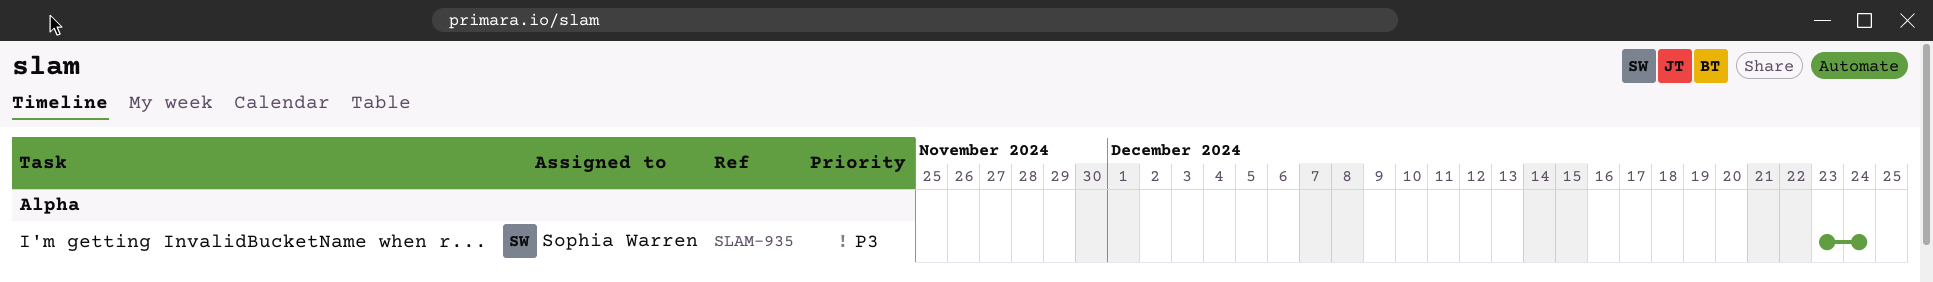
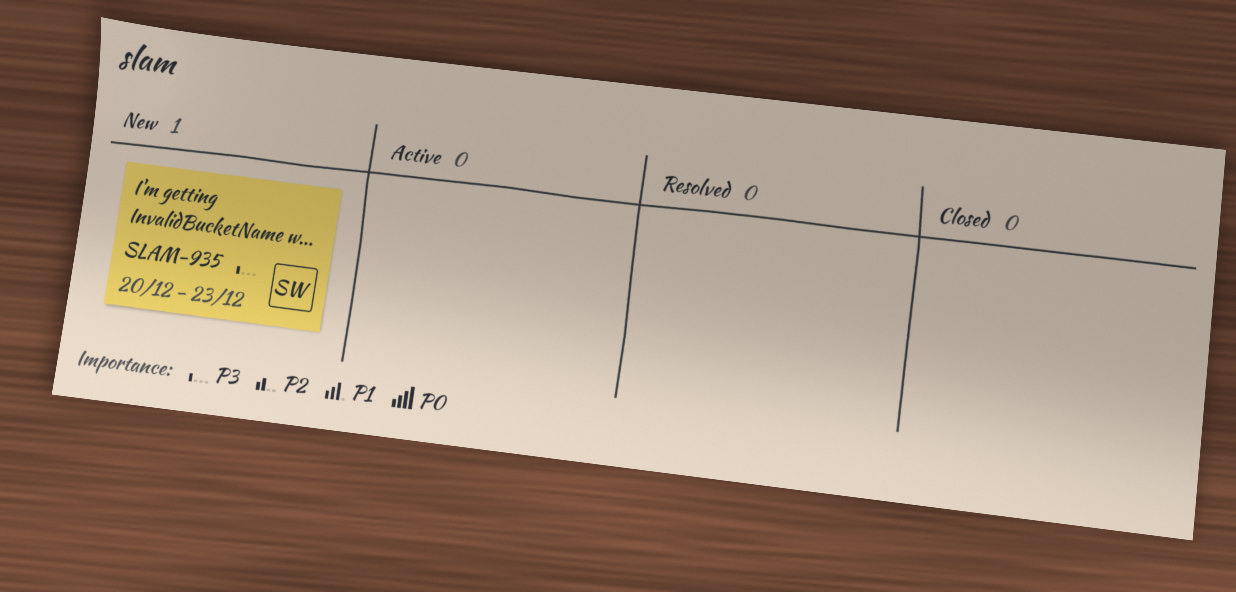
SLAM-935, start: Dec 23 -> Dec 20
SLAM-935, due: Dec 24 -> Dec 23

